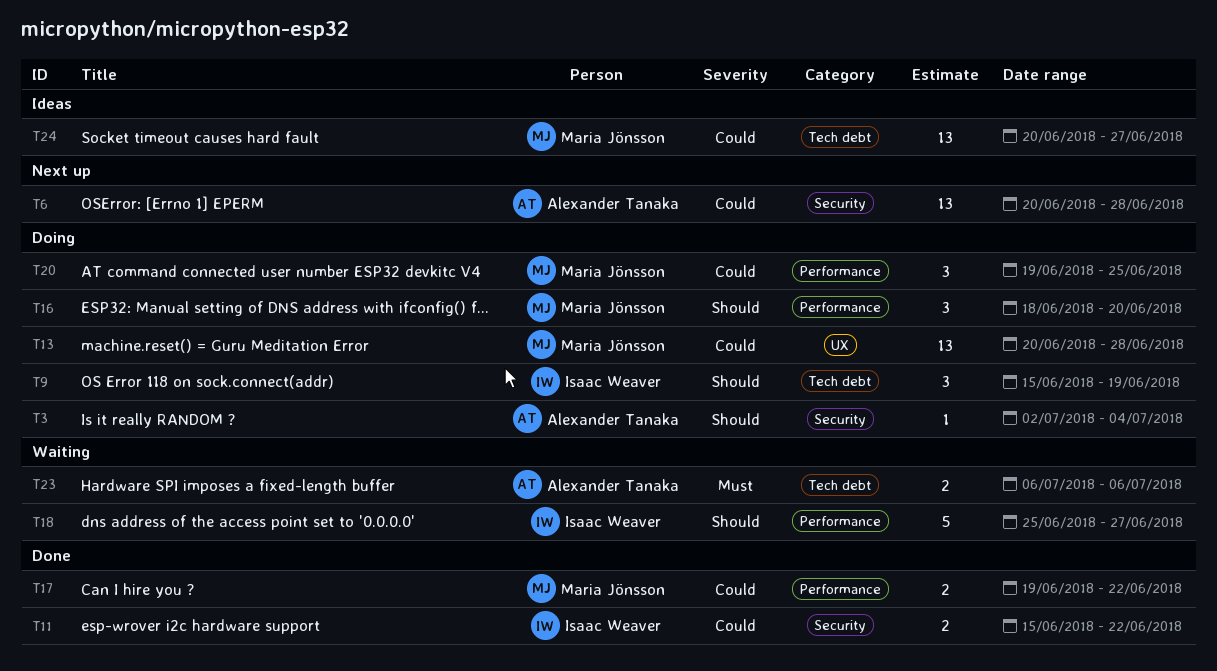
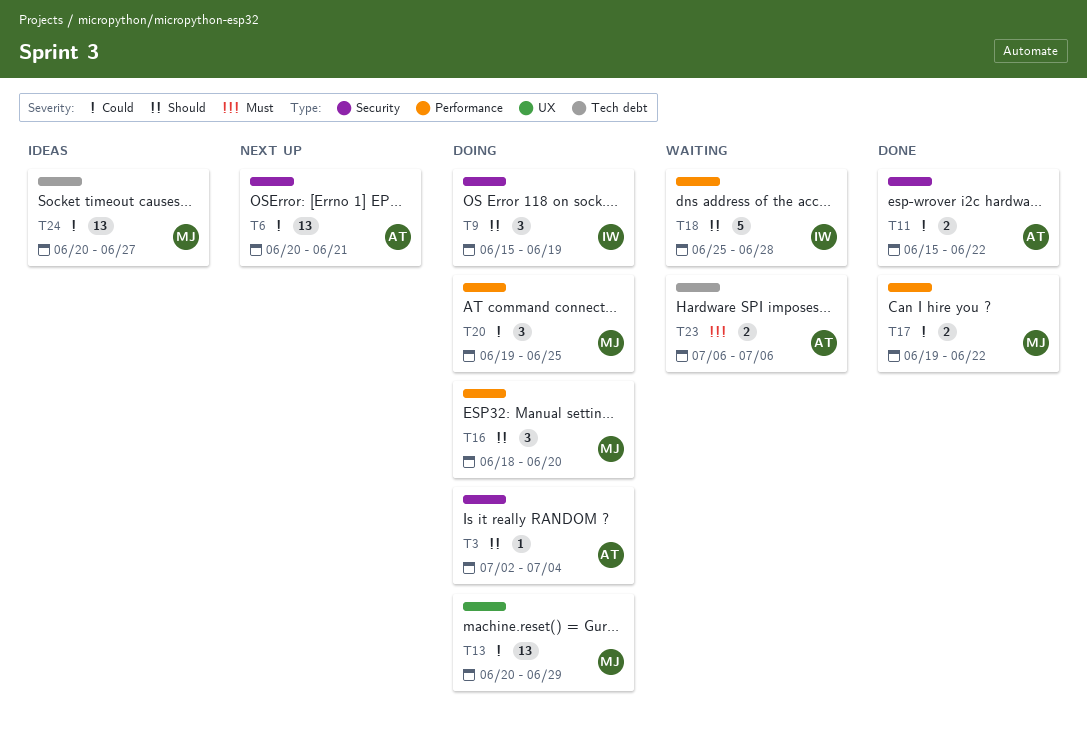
T6, due: Jun 28 -> Jun 21
T9, label: Tech debt -> Security
T11, owner: Isaac Weaver -> Alexander Tanaka
T13, due: Jun 28 -> Jun 29
T18, due: Jun 27 -> Jun 28

